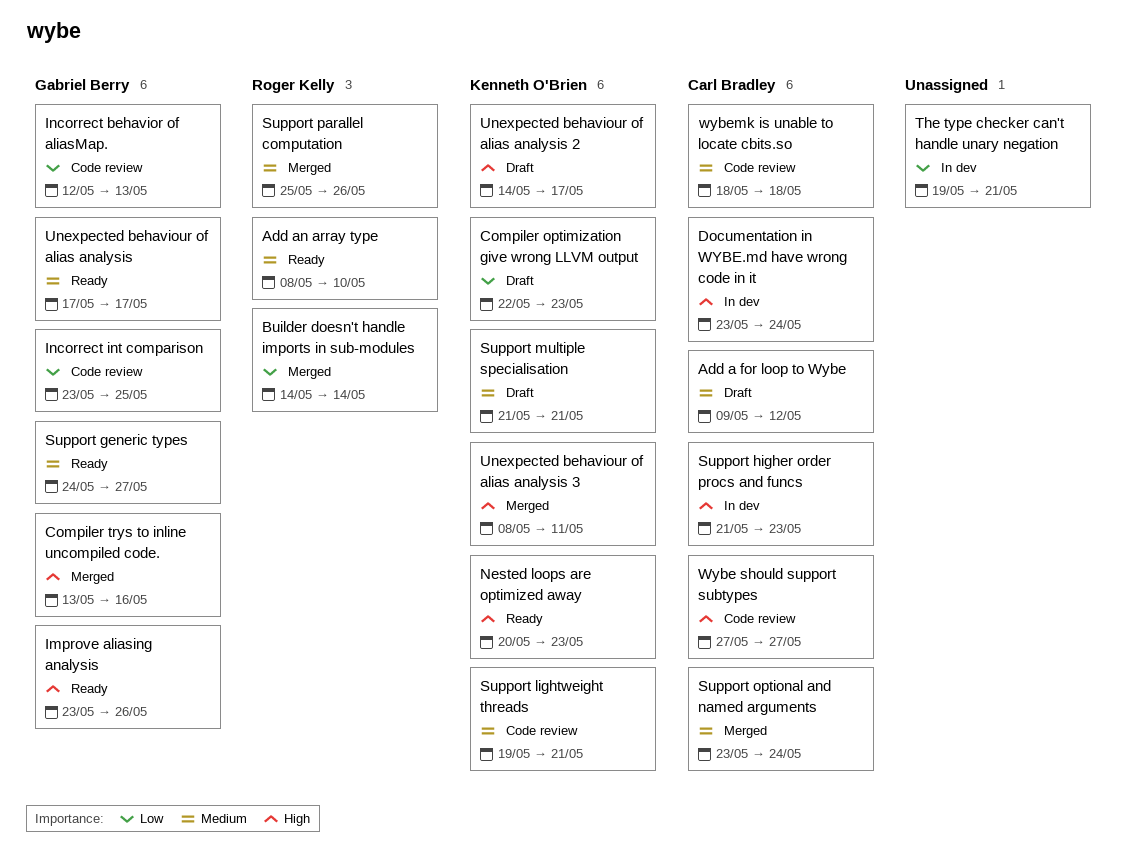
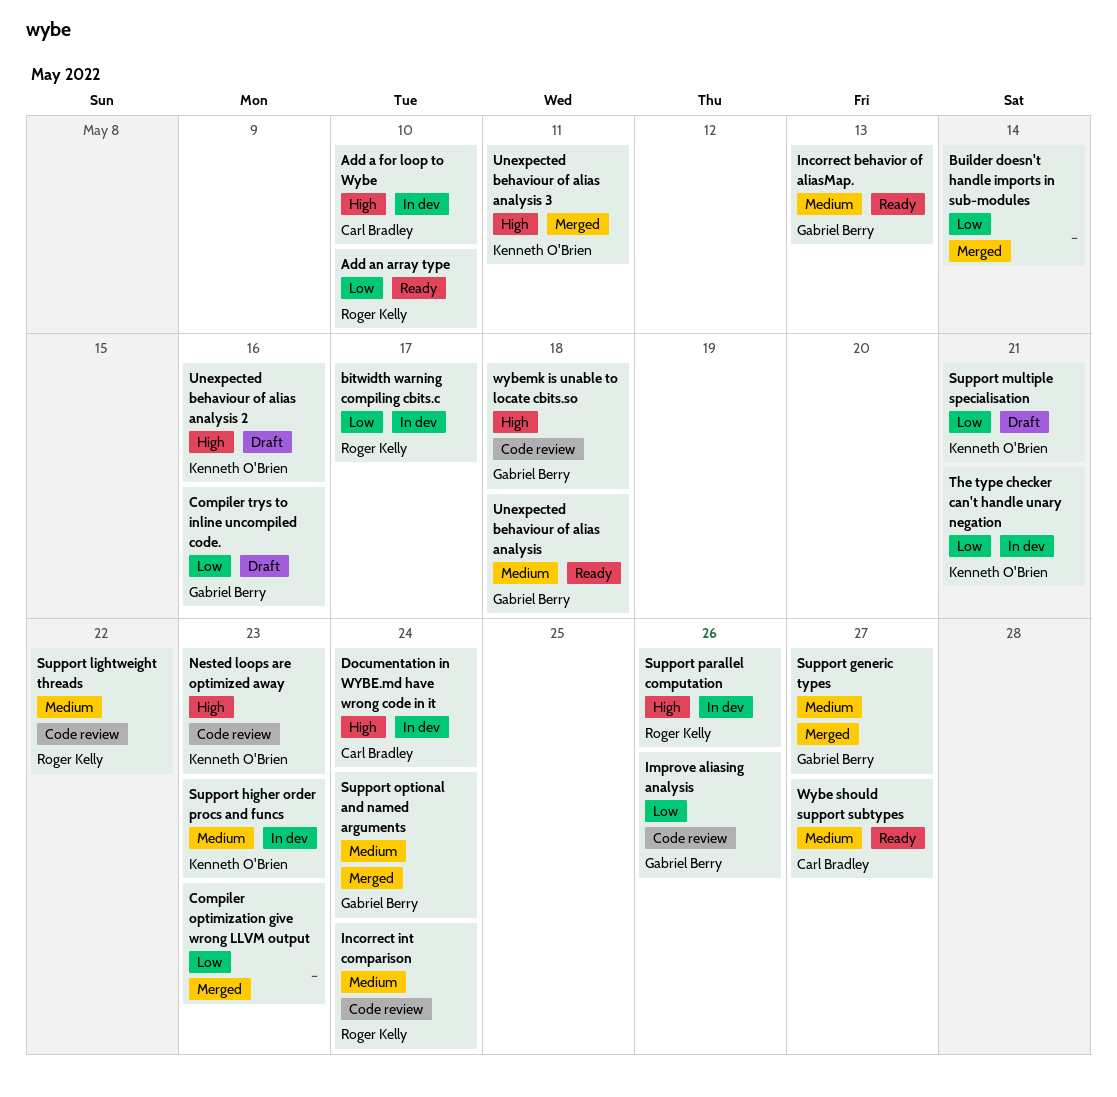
Add a for loop to Wybe, status: Draft -> In dev
Add a for loop to Wybe, priority: Medium -> High
Add a for loop to Wybe, due: May 12 -> May 10
Add an array type, priority: Medium -> Low
bitwidth warning compiling cbits.c: none -> present
Builder doesn't handle imports in sub-modules, owner: Roger Kelly -> none
Compiler optimization give wrong LLVM output, status: Draft -> Merged
Compiler optimization give wrong LLVM output, owner: Kenneth O'Brien -> none
Compiler trys to inline uncompiled code., status: Merged -> Draft
Compiler trys to inline uncompiled code., priority: High -> Low
Improve aliasing analysis, status: Ready -> Code review
Improve aliasing analysis, priority: High -> Low
Incorrect behavior of aliasMap., status: Code review -> Ready
Incorrect behavior of aliasMap., priority: Low -> Medium
Incorrect int comparison, owner: Gabriel Berry -> Roger Kelly
Incorrect int comparison, priority: Low -> Medium
Incorrect int comparison, due: May 25 -> May 24
Nested loops are optimized away, status: Ready -> Code review
Support generic types, status: Ready -> Merged
Support higher order procs and funcs, owner: Carl Bradley -> Kenneth O'Brien
Support higher order procs and funcs, priority: High -> Medium
Support lightweight threads, owner: Kenneth O'Brien -> Roger Kelly
Support lightweight threads, due: May 21 -> May 22
Support multiple specialisation, priority: Medium -> Low
Support optional and named arguments, owner: Carl Bradley -> Gabriel Berry
Support parallel computation, status: Merged -> In dev
Support parallel computation, priority: Medium -> High
The type checker can't handle unary negation, owner: none -> Kenneth O'Brien
Unexpected behaviour of alias analysis, due: May 17 -> May 18
Unexpected behaviour of alias analysis 2, due: May 17 -> May 16
Wybe should support subtypes, status: Code review -> Ready
Wybe should support subtypes, priority: High -> Medium
wybemk is unable to locate cbits.so, owner: Carl Bradley -> Gabriel Berry
wybemk is unable to locate cbits.so, priority: Medium -> High

